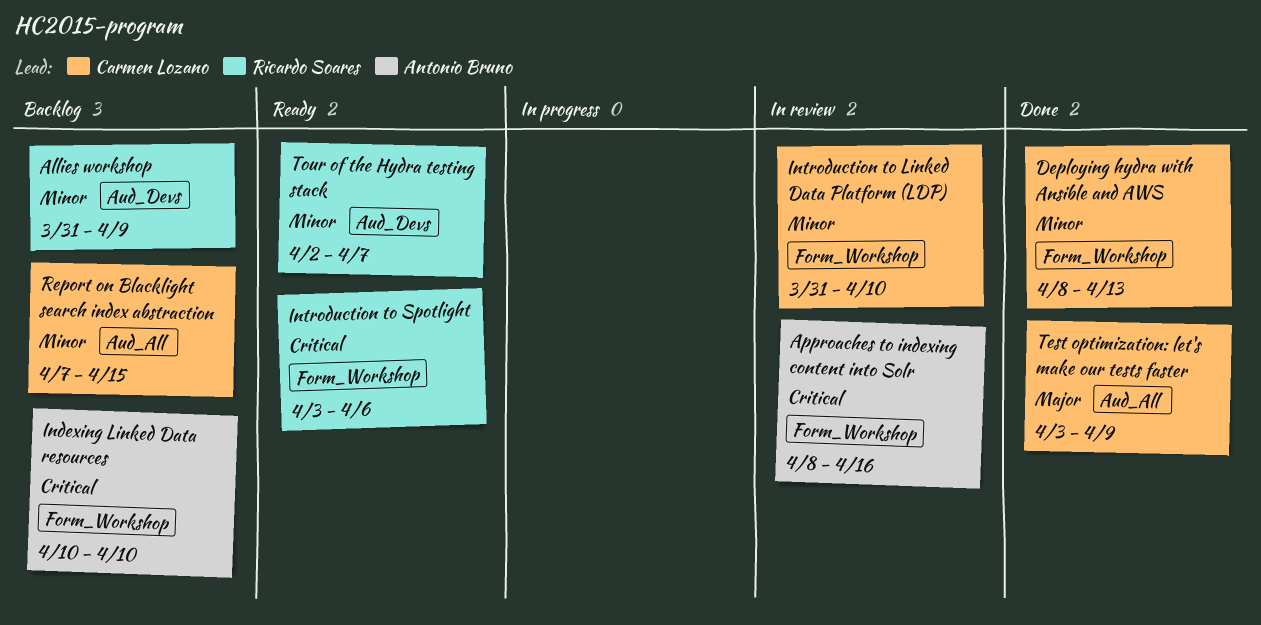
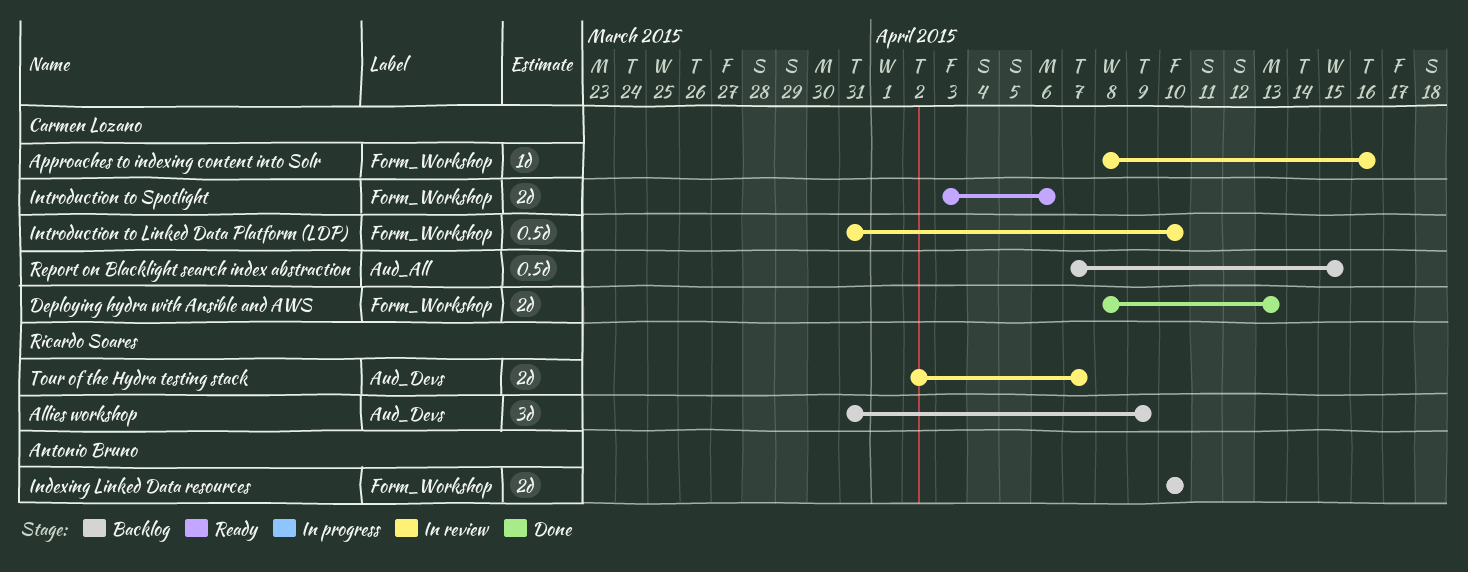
Approaches to indexing content into Solr, owner: Antonio Bruno -> Carmen Lozano
Introduction to Spotlight, owner: Ricardo Soares -> Carmen Lozano
Test optimization: let's make our tests faster: present -> none
Tour of the Hydra testing stack, status: Ready -> In review

